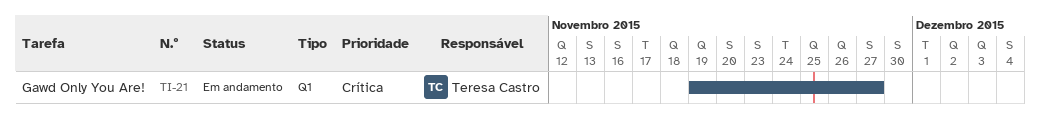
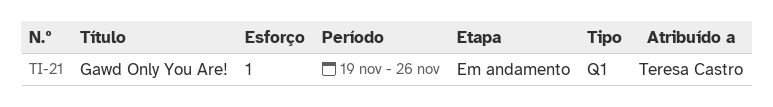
TI-21, due: Nov 27 -> Nov 26

